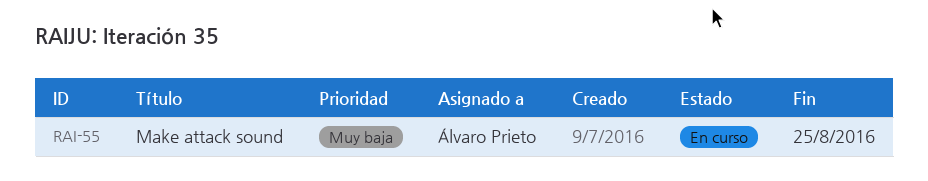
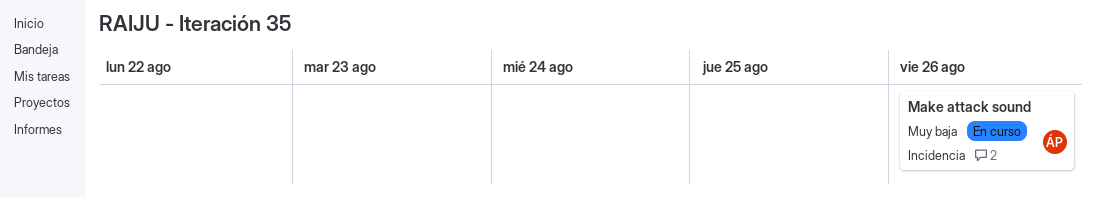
Make attack sound, due: Aug 25 -> Aug 26

